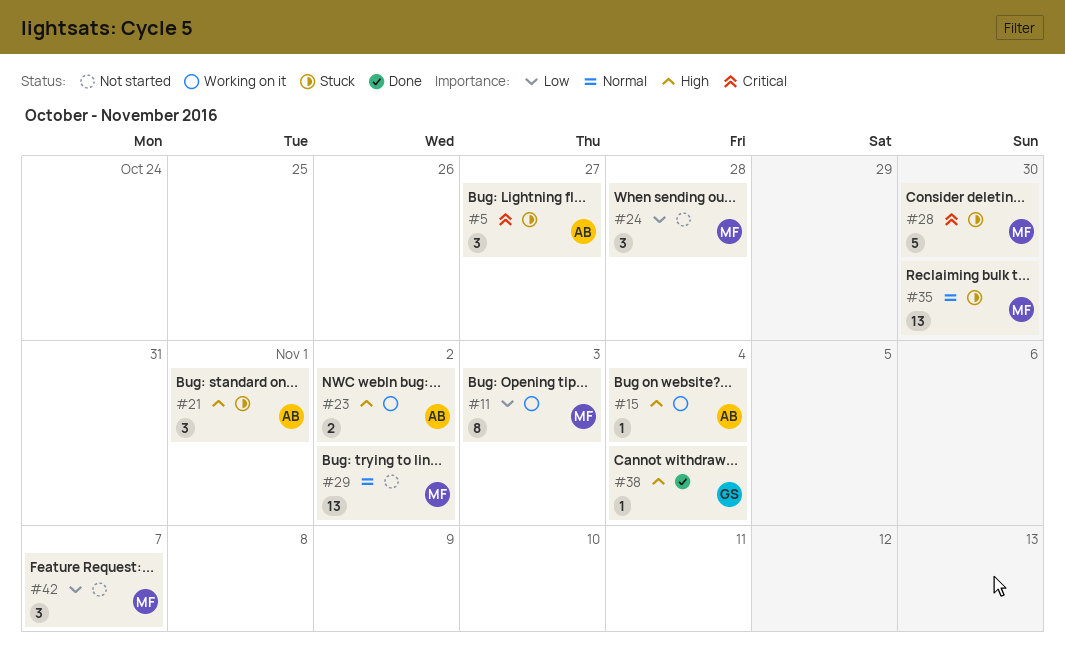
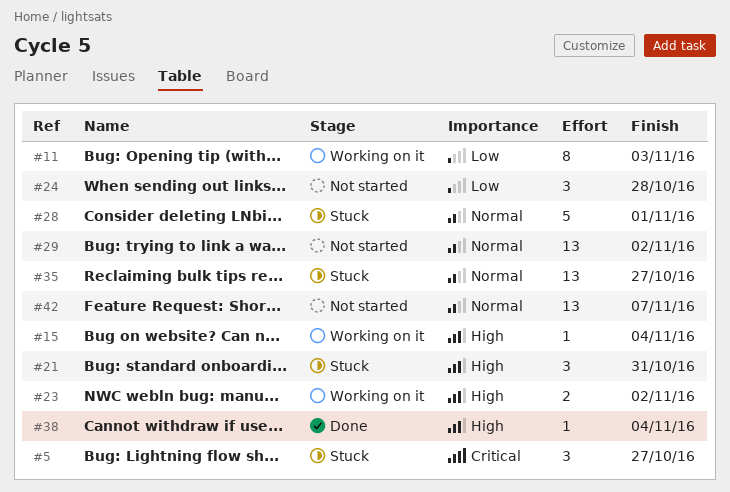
#21, due: Nov 1 -> Oct 31
#28, priority: Critical -> Normal
#28, due: Oct 30 -> Nov 1
#35, due: Oct 30 -> Oct 27
#42, priority: Low -> Normal
#42, estimate: 3 -> 13

